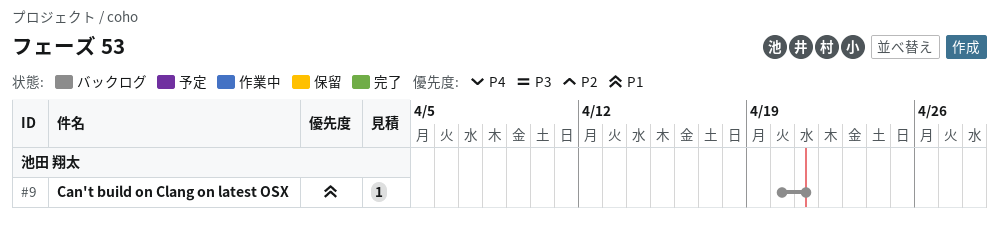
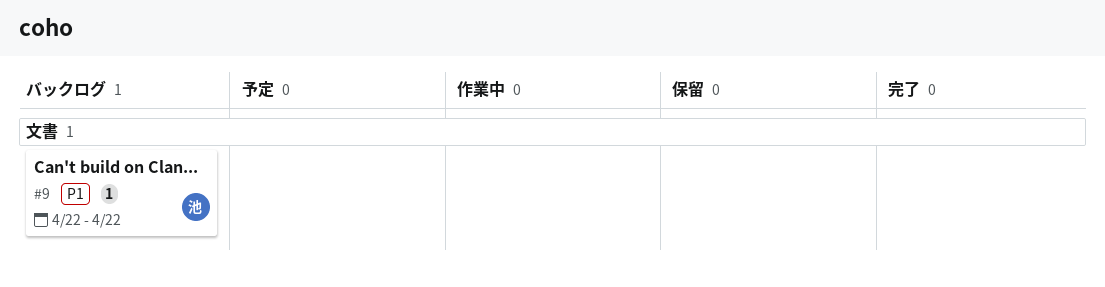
#9, start: Apr 20 -> Apr 22
#9, due: Apr 21 -> Apr 22

